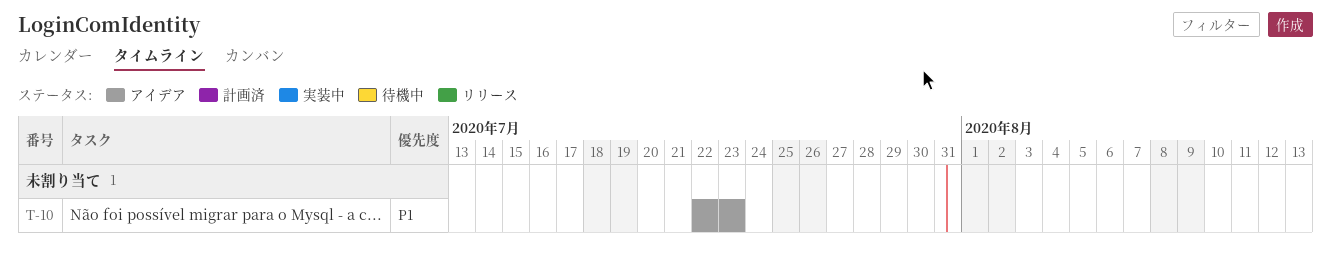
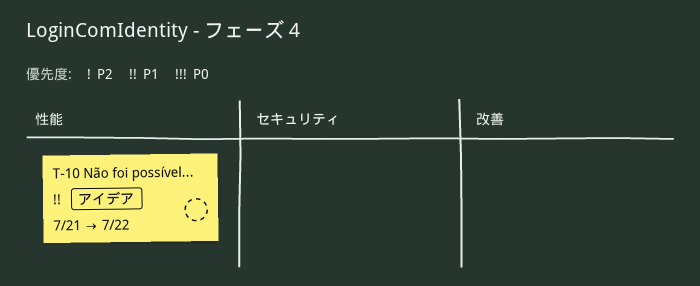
T-10, start: Jul 22 -> Jul 21
T-10, due: Jul 23 -> Jul 22

